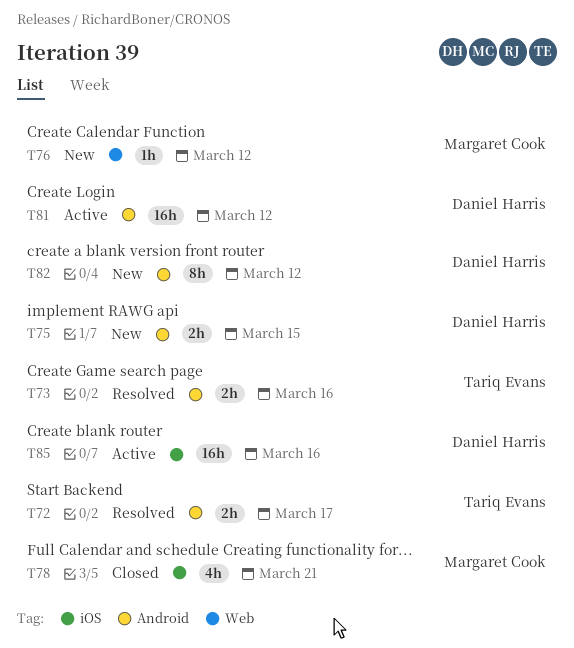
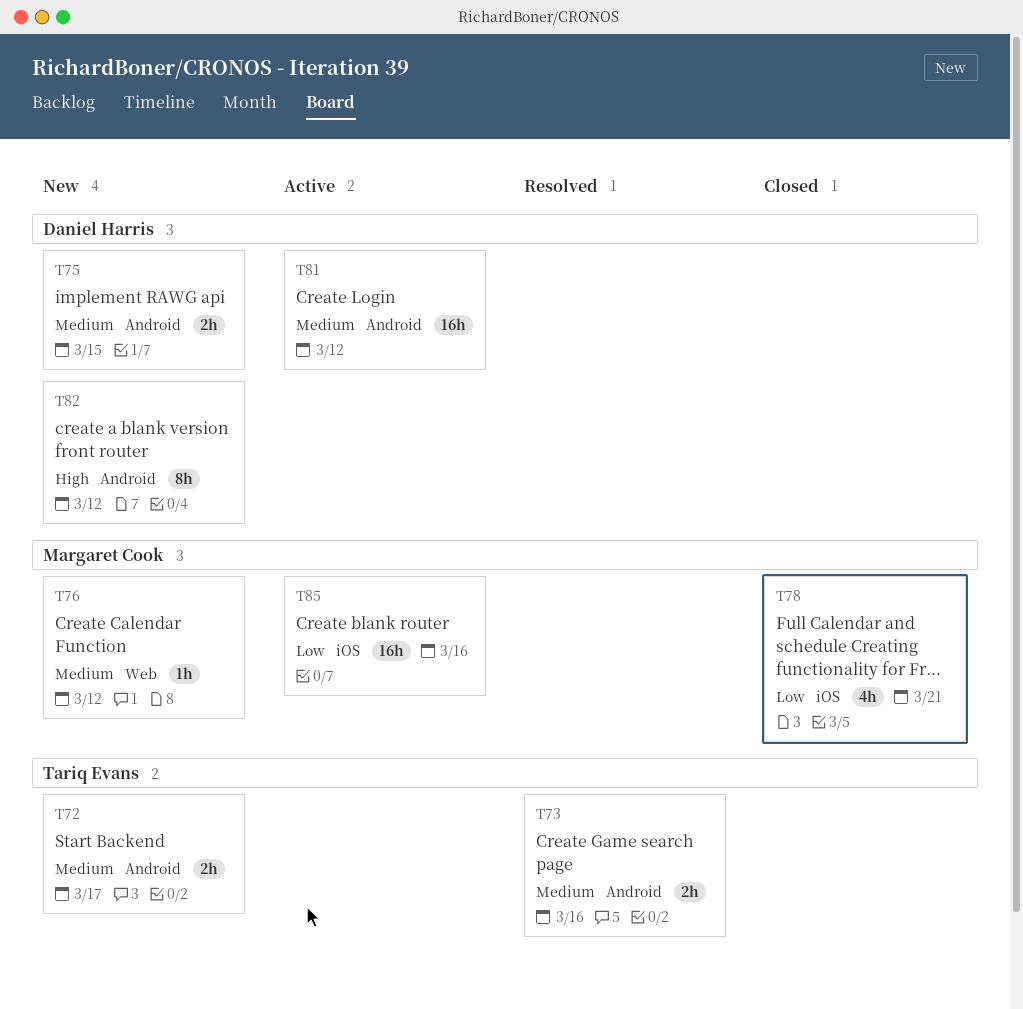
T72, status: Resolved -> New
T85, owner: Daniel Harris -> Margaret Cook

